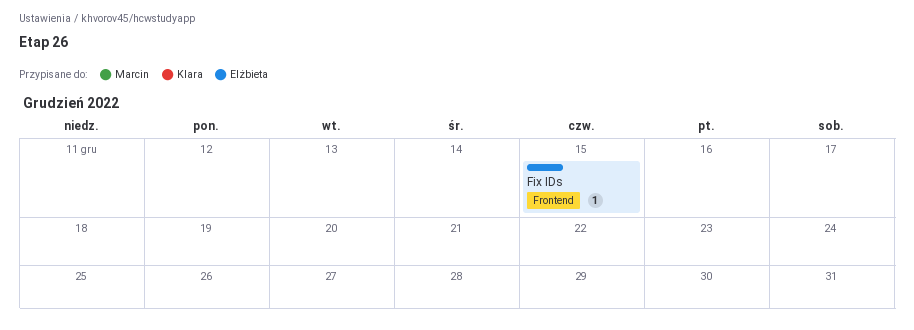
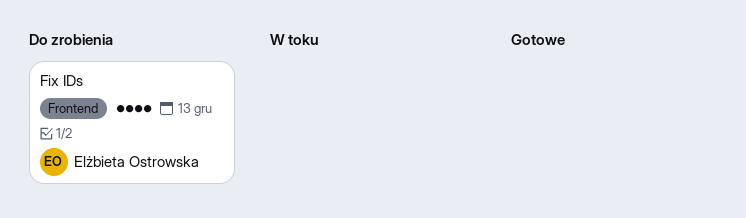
Fix IDs, estimate: 1 -> 4
Fix IDs, due: Dec 15 -> Dec 13

